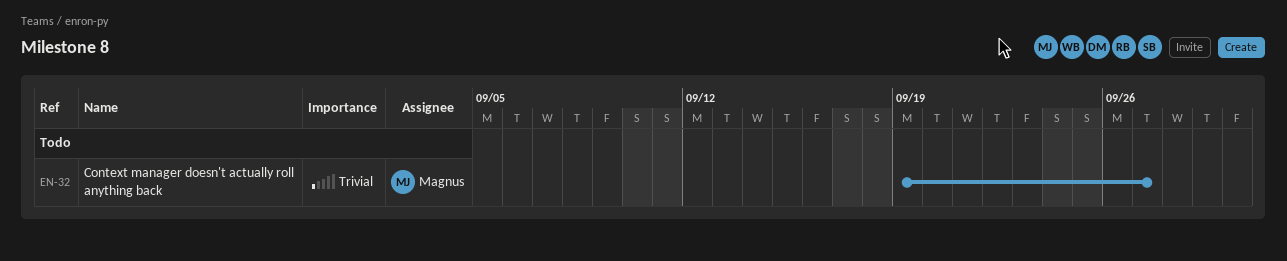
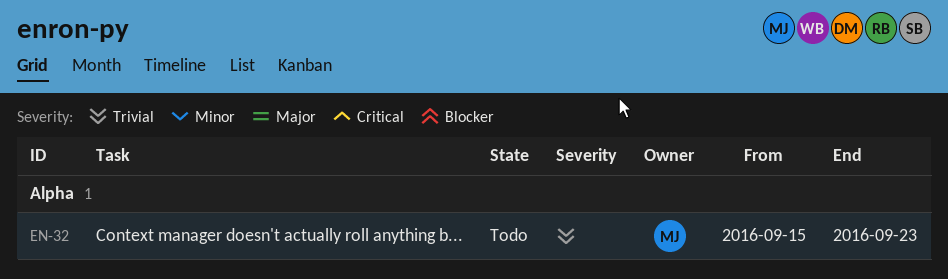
EN-32, start: Sep 19 -> Sep 15
EN-32, due: Sep 27 -> Sep 23

